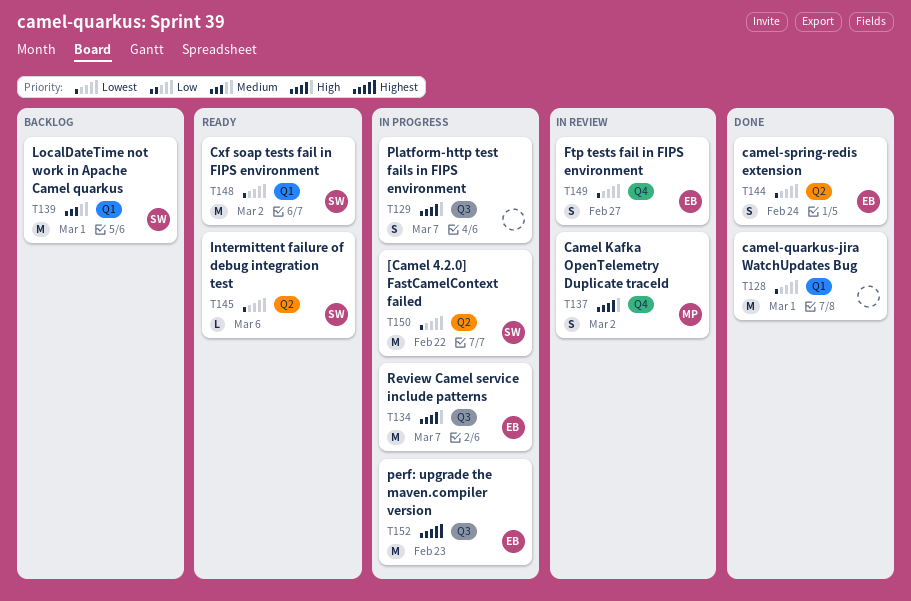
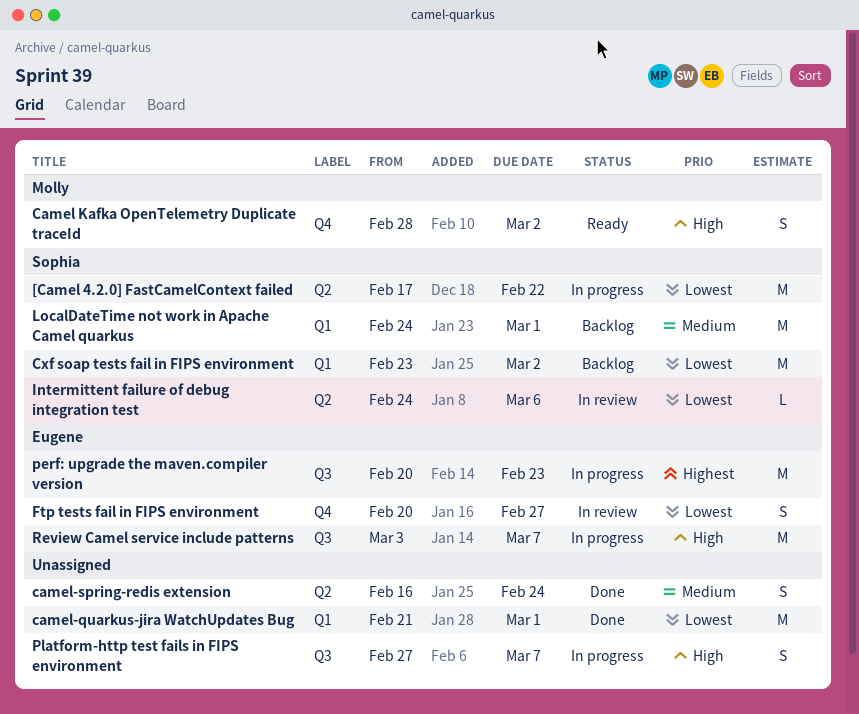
Camel Kafka OpenTelemetry Duplicate traceId, status: In review -> Ready
camel-spring-redis extension, owner: Eugene -> none
camel-spring-redis extension, priority: Lowest -> Medium
Cxf soap tests fail in FIPS environment, status: Ready -> Backlog
Intermittent failure of debug integration test, status: Ready -> In review

